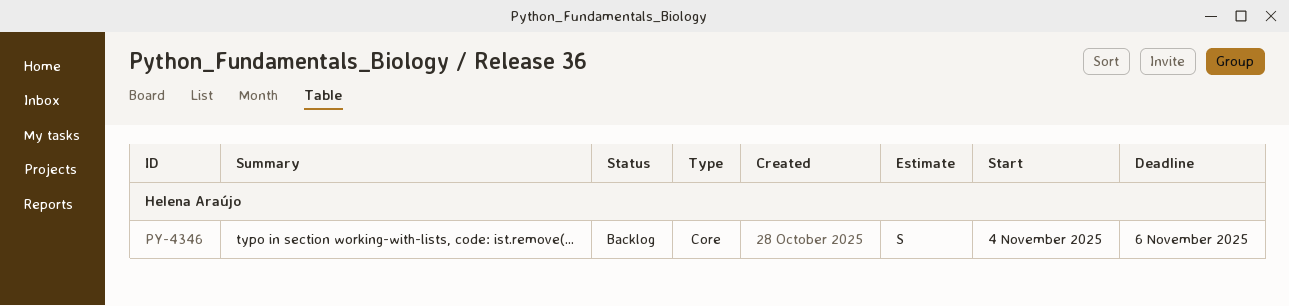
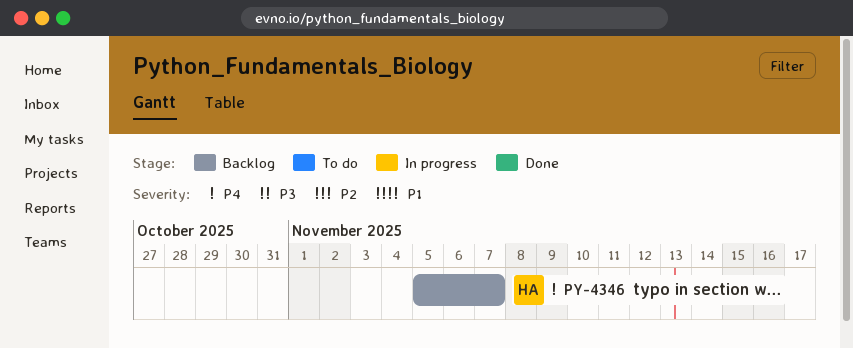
PY-4346, start: Nov 4 -> Nov 5
PY-4346, due: Nov 6 -> Nov 7

